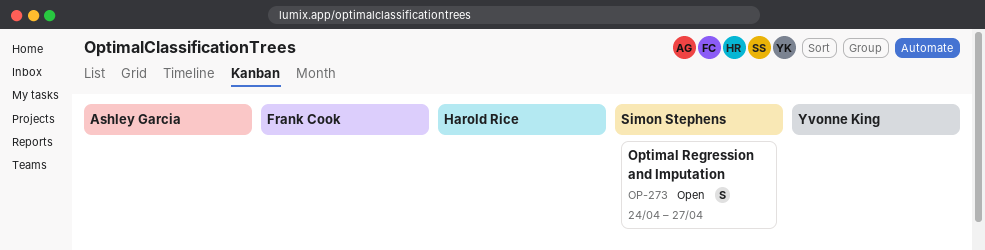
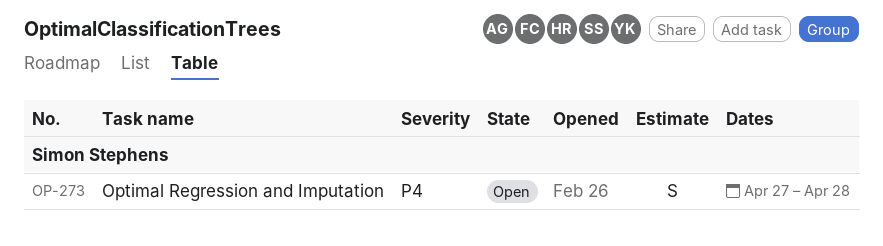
OP-273, start: Apr 24 -> Apr 27
OP-273, due: Apr 27 -> Apr 28

